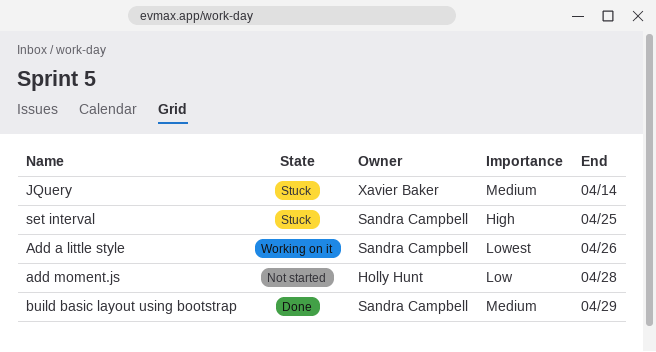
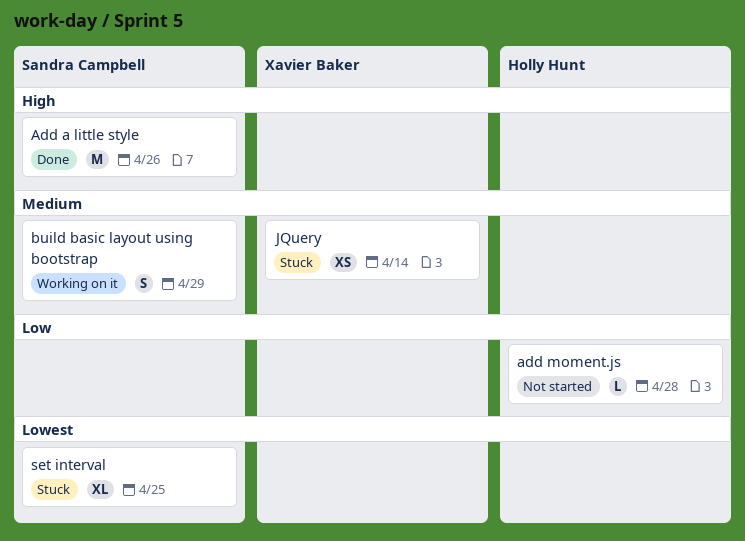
Add a little style, status: Working on it -> Done
Add a little style, priority: Lowest -> High
build basic layout using bootstrap, status: Done -> Working on it
set interval, priority: High -> Lowest

